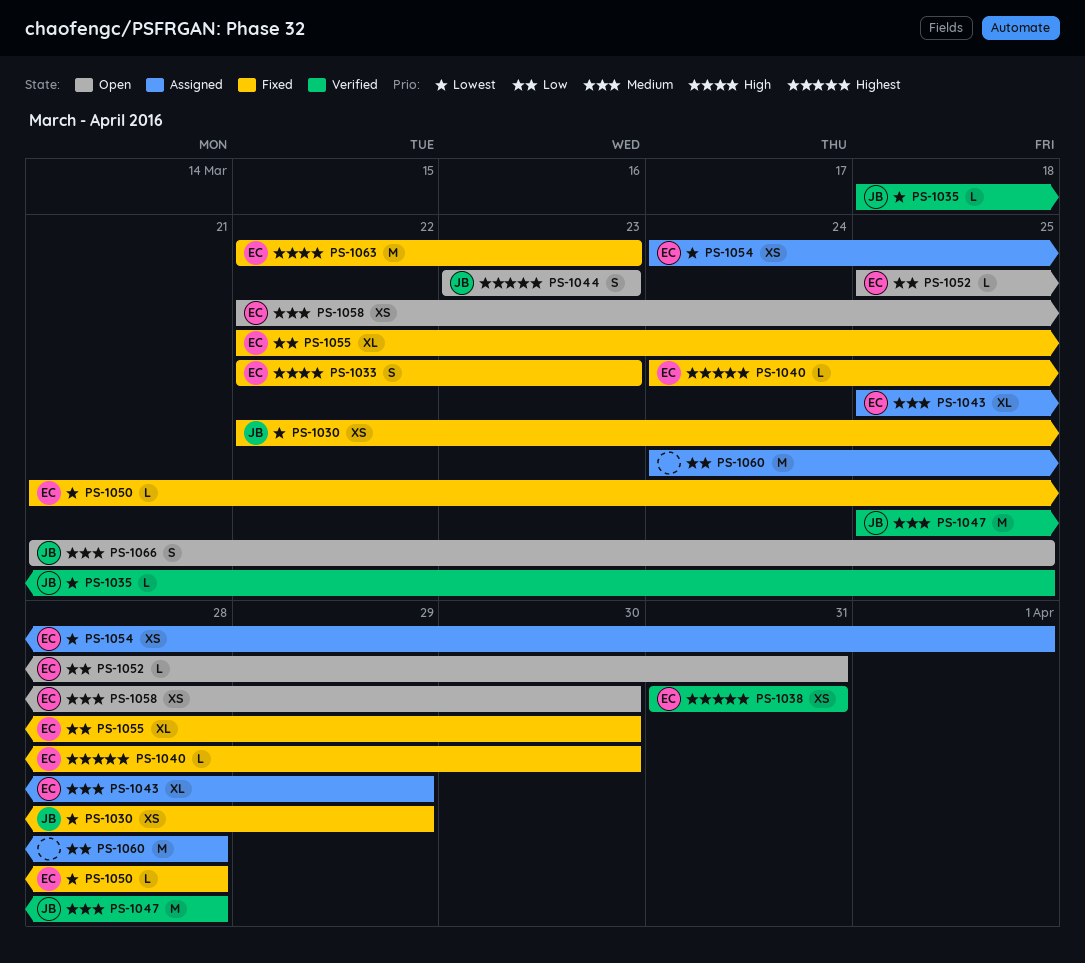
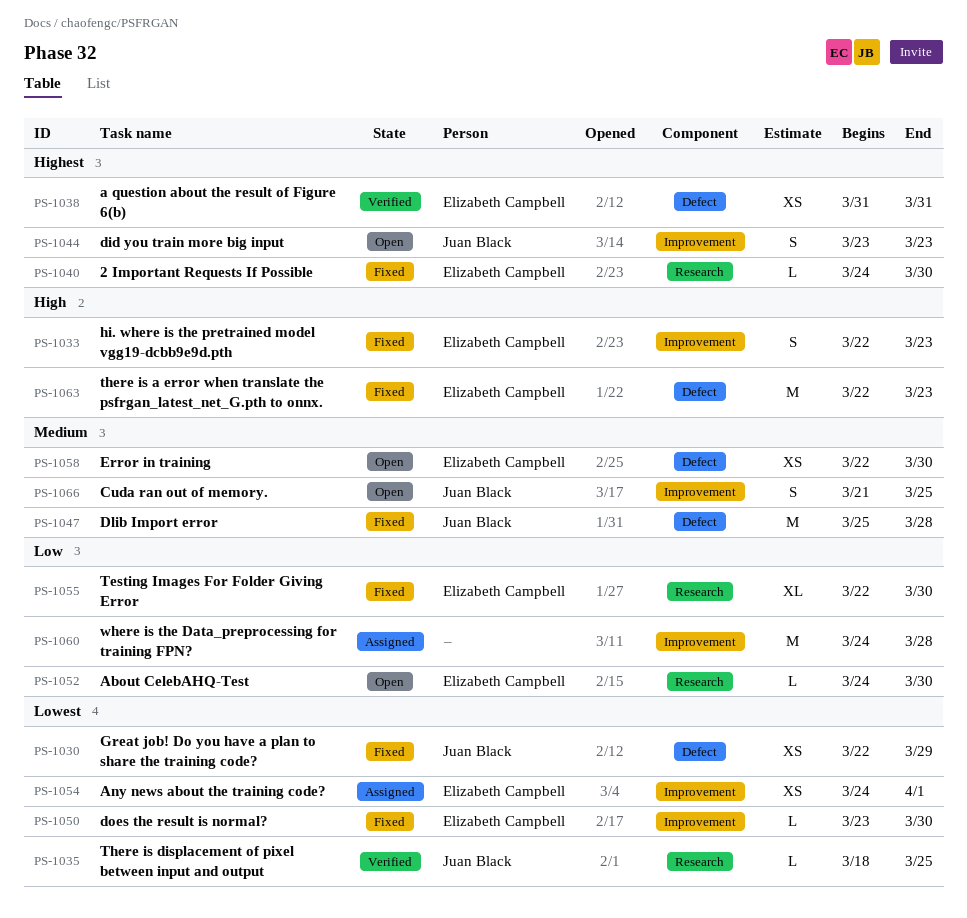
PS-1043: present -> none
PS-1047, status: Verified -> Fixed
PS-1050, start: Mar 21 -> Mar 23
PS-1050, due: Mar 28 -> Mar 30
PS-1052, start: Mar 25 -> Mar 24
PS-1052, due: Mar 31 -> Mar 30

